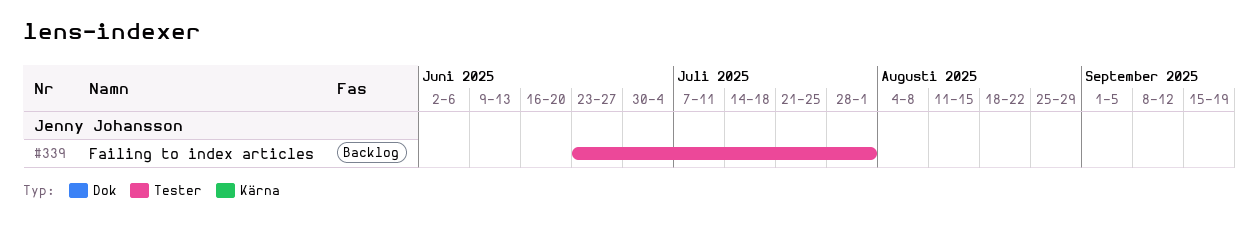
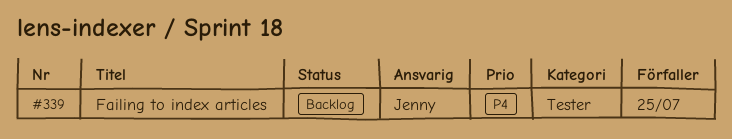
#339, due: Aug 1 -> Jul 25

